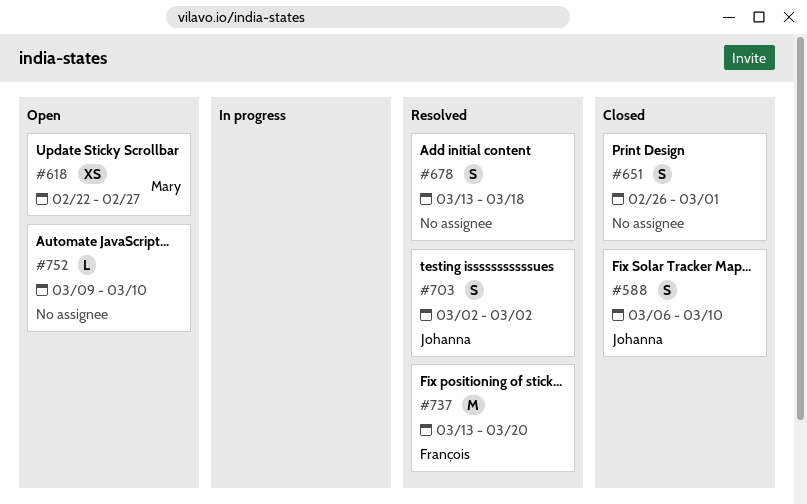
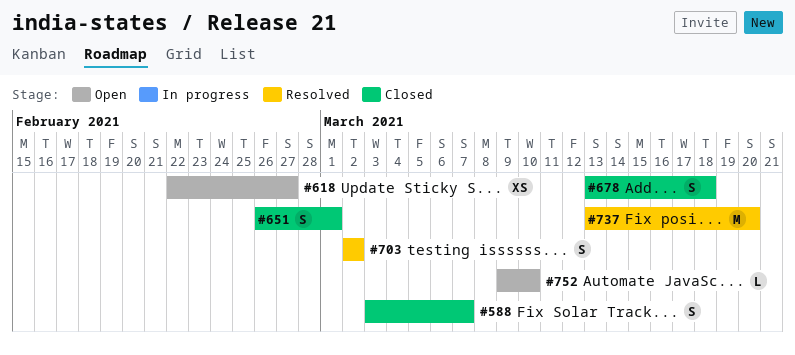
#588, start: Mar 6 -> Mar 3
#588, due: Mar 10 -> Mar 7
#678, status: Resolved -> Closed

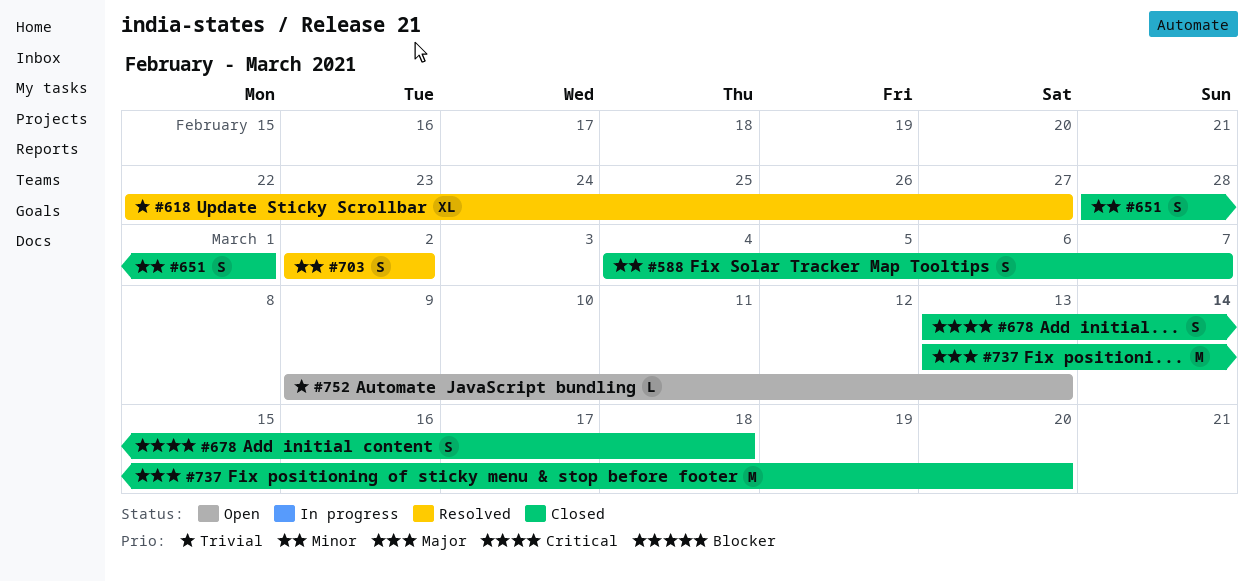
#588, start: Mar 3 -> Mar 4
#618, status: Open -> Resolved
#618, estimate: XS -> XL
#651, start: Feb 26 -> Feb 28
#737, status: Resolved -> Closed
#752, due: Mar 10 -> Mar 13

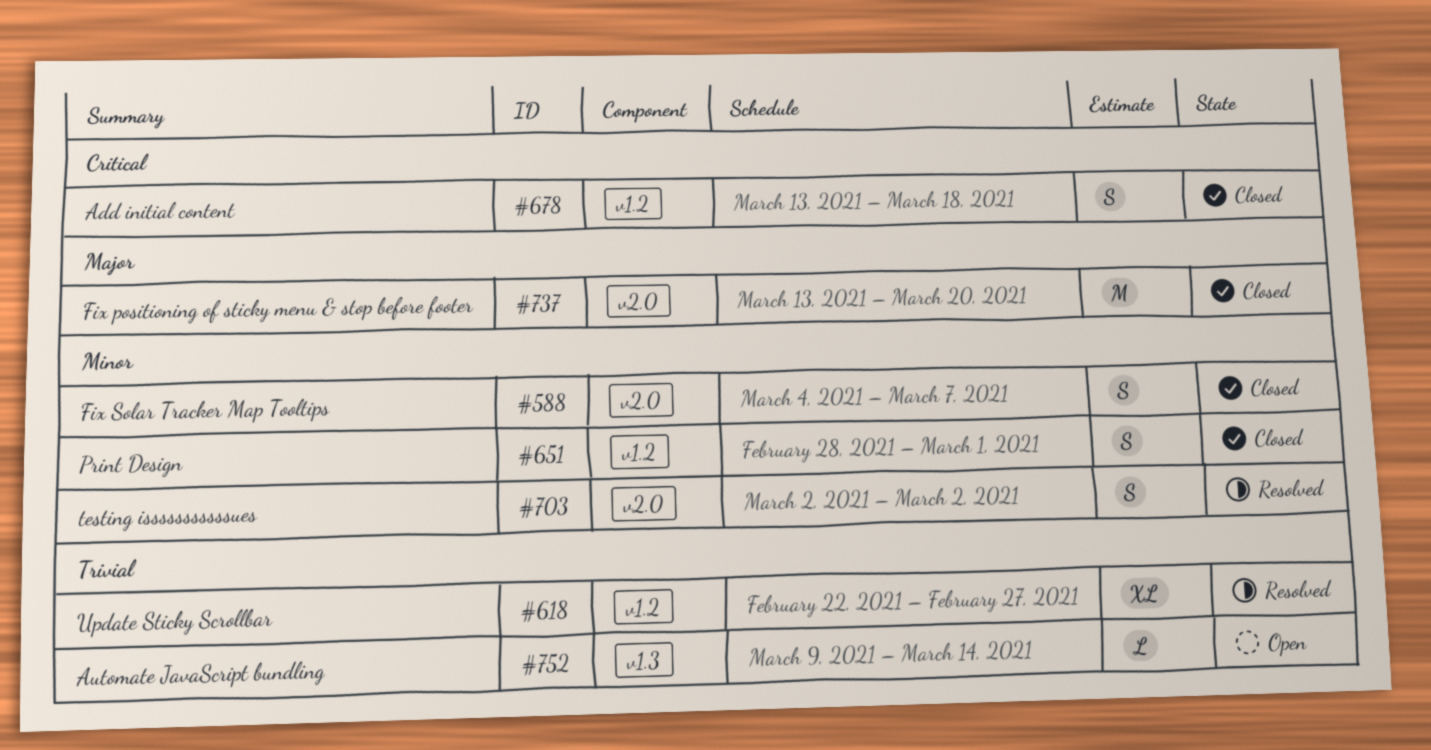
#752, due: Mar 13 -> Mar 14

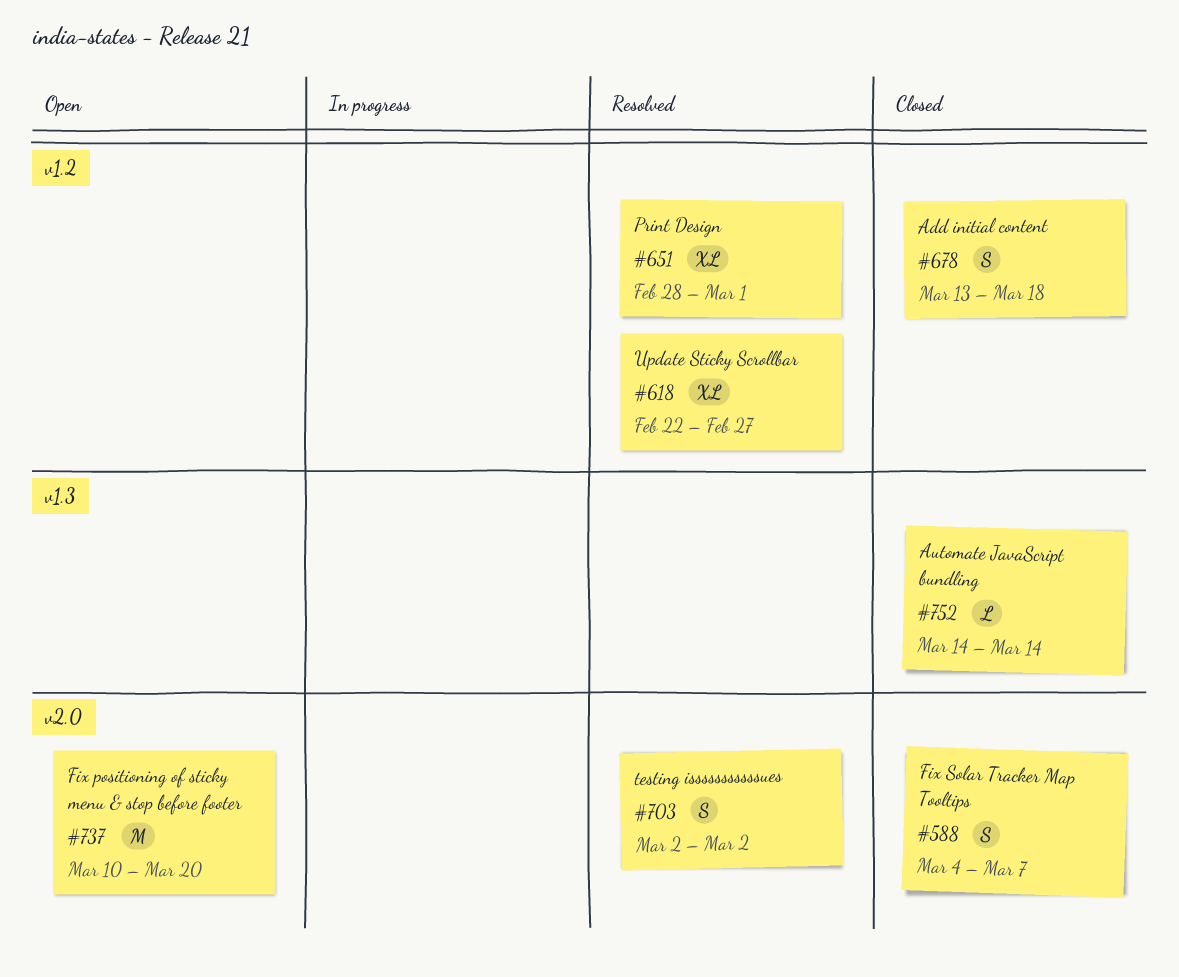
#651, status: Closed -> Resolved
#651, estimate: S -> XL
#737, status: Closed -> Open
#737, start: Mar 13 -> Mar 10
#752, status: Open -> Closed
#752, start: Mar 9 -> Mar 14

